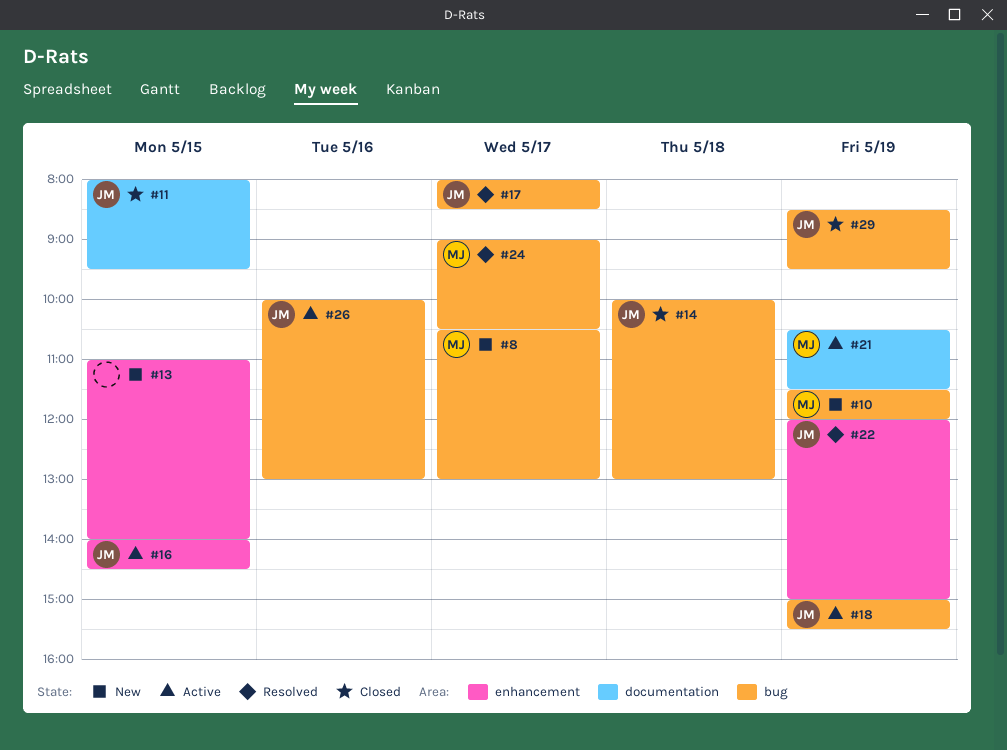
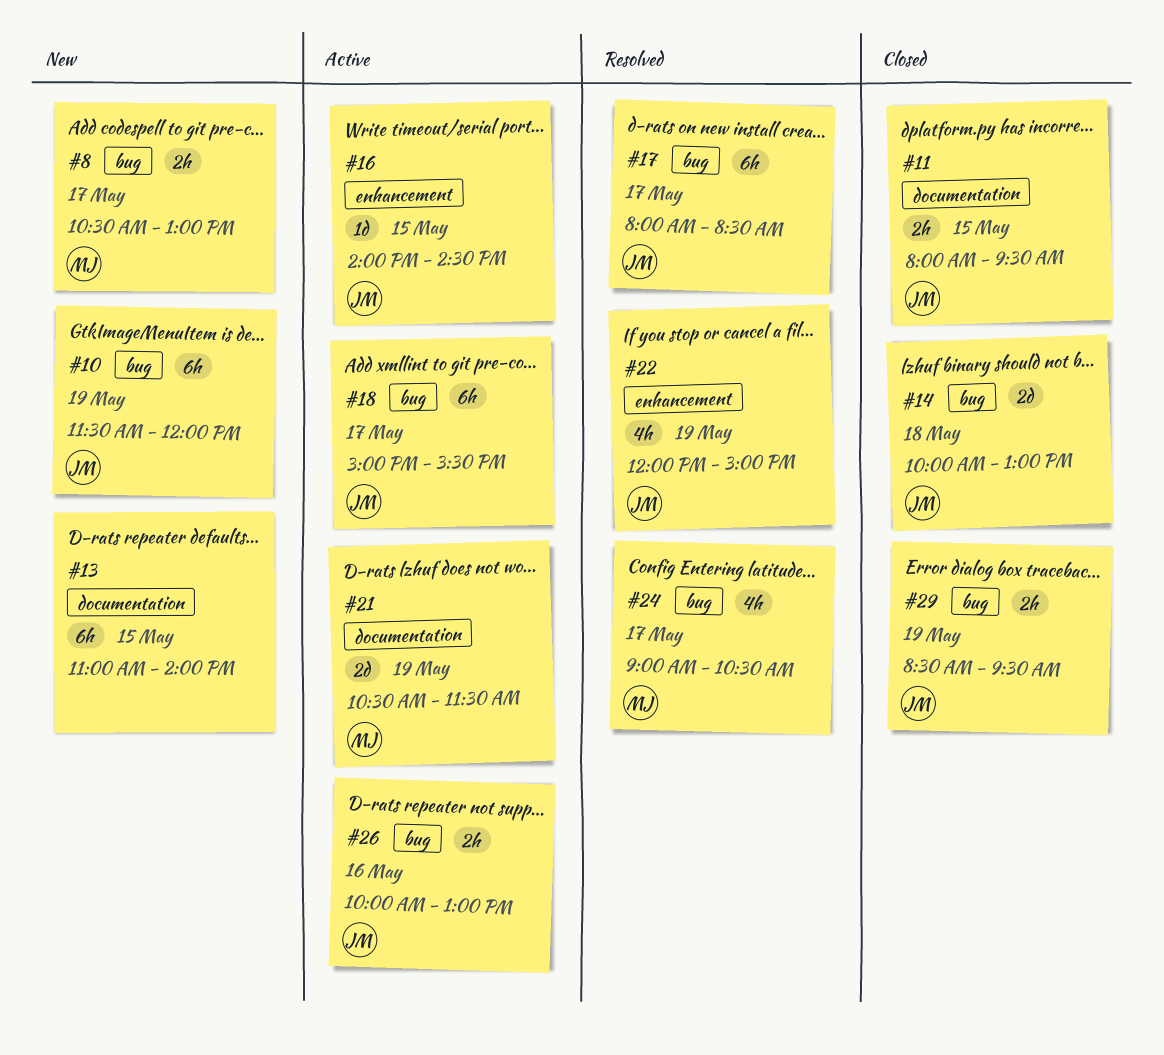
#10, owner: MJ -> JM
#13, label: enhancement -> documentation
#18, day: May 19 -> May 17

